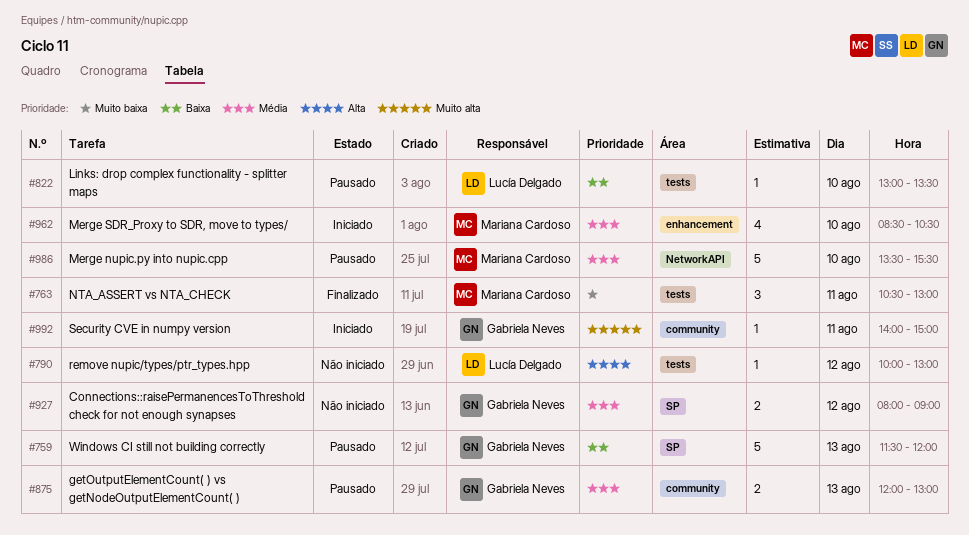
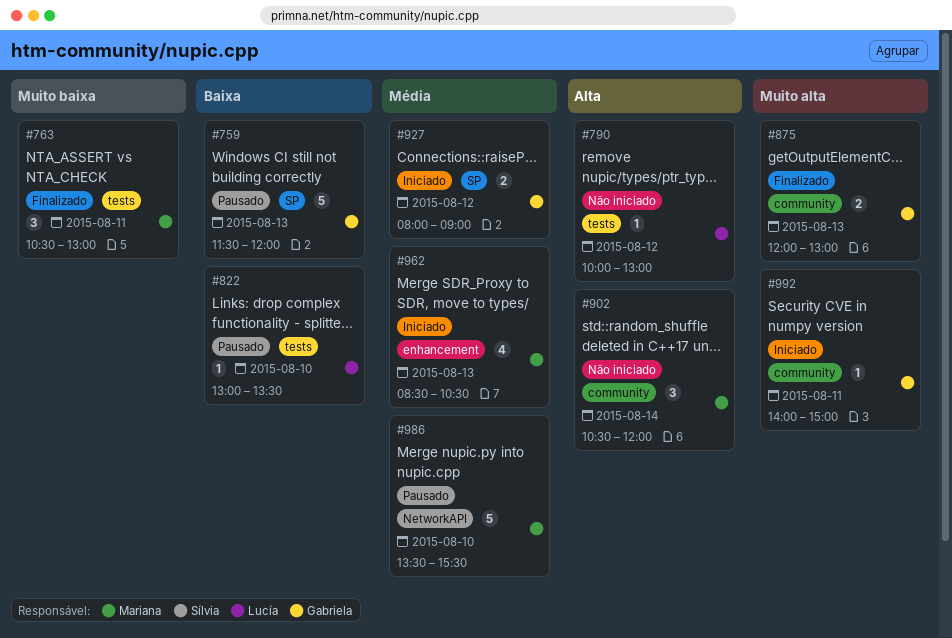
#875, status: Pausado -> Finalizado
#875, priority: Média -> Muito alta
#902: none -> present
#927, status: Não iniciado -> Iniciado
#962, day: Aug 10 -> Aug 13

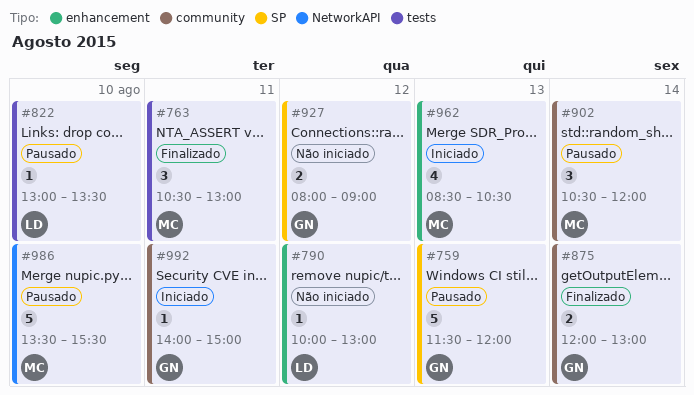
#790, label: tests -> enhancement
#875, day: Aug 13 -> Aug 14
#902, status: Não iniciado -> Pausado
#927, status: Iniciado -> Não iniciado

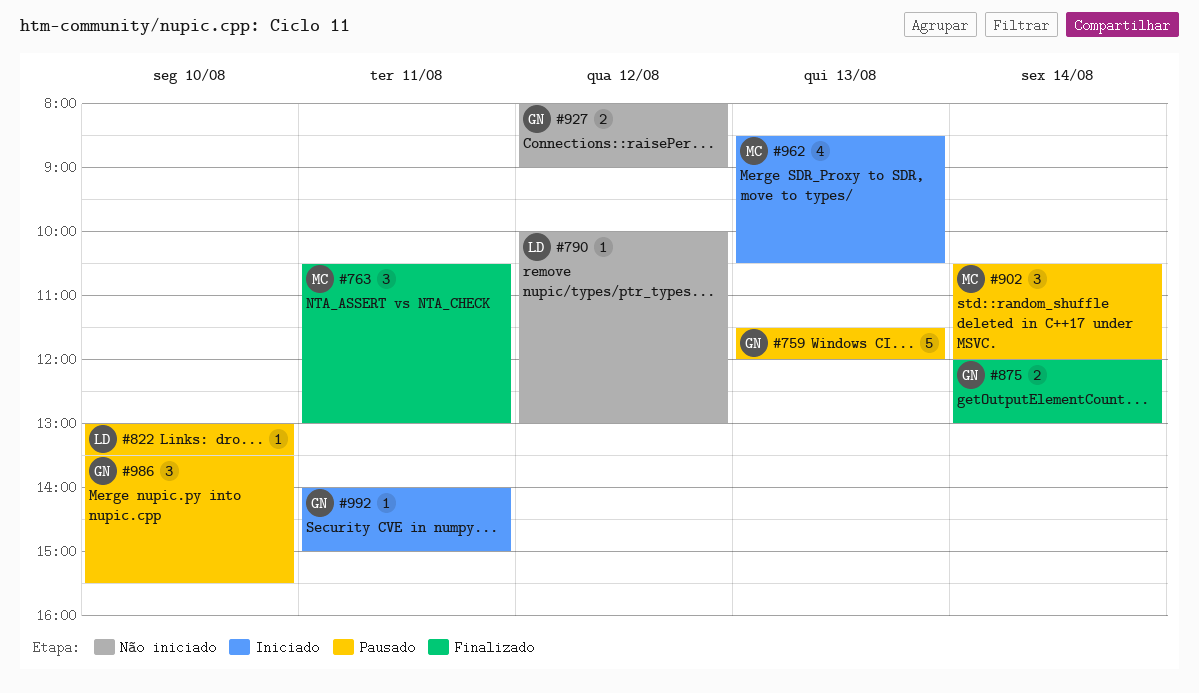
#986, owner: MC -> GN
#986, estimate: 5 -> 3

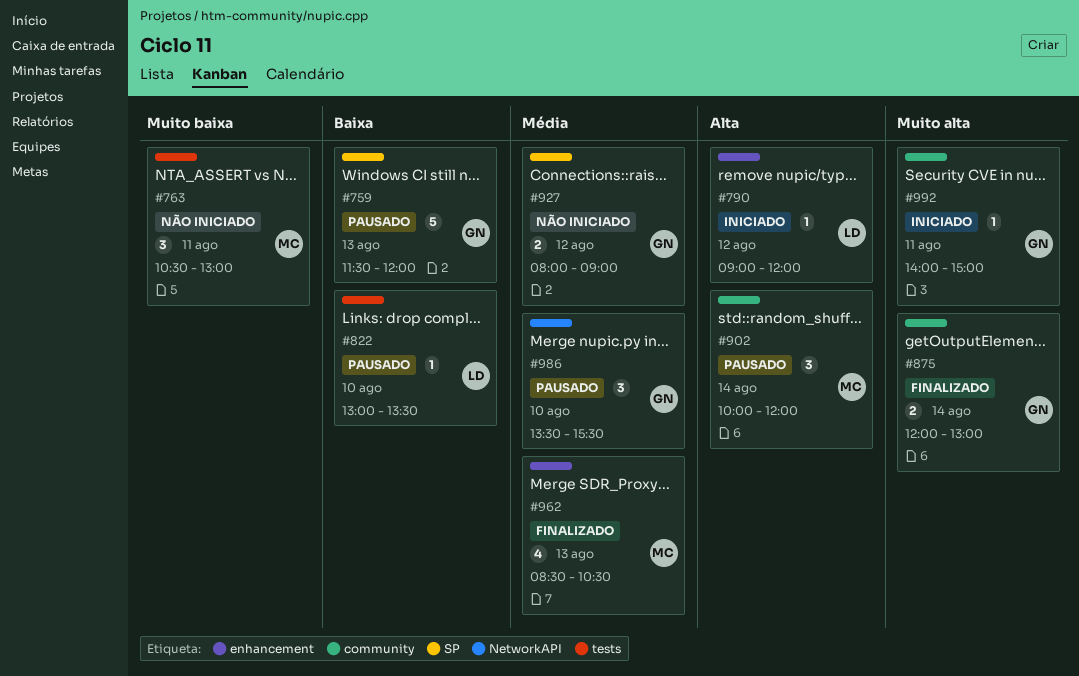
#763, status: Finalizado -> Não iniciado
#790, status: Não iniciado -> Iniciado
#790, begins: 10:00 -> 09:00
#790, ends: 13:00 -> 12:00
#902, begins: 10:30 -> 10:00
#962, status: Iniciado -> Finalizado

